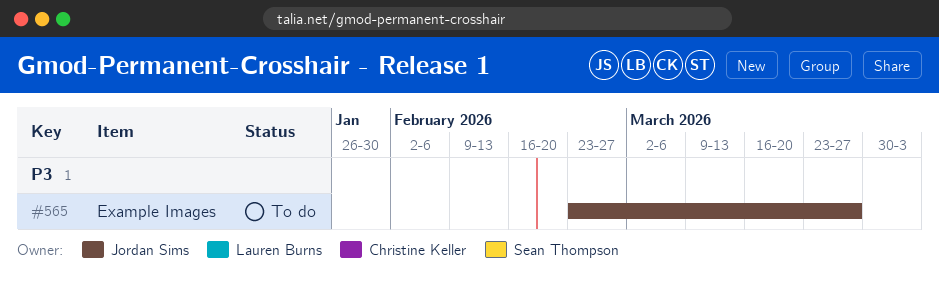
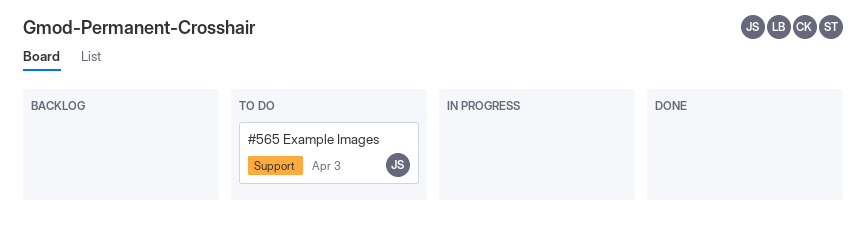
#565, due: Mar 27 -> Apr 3

